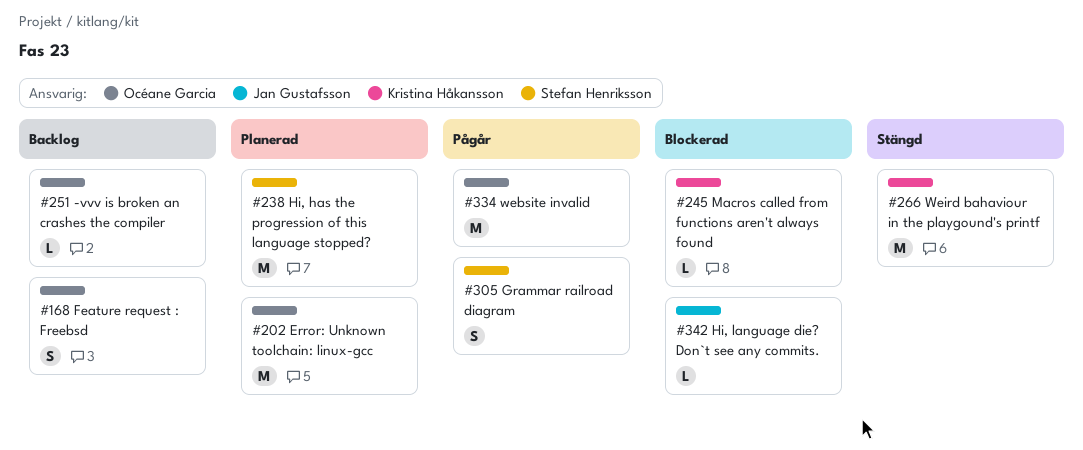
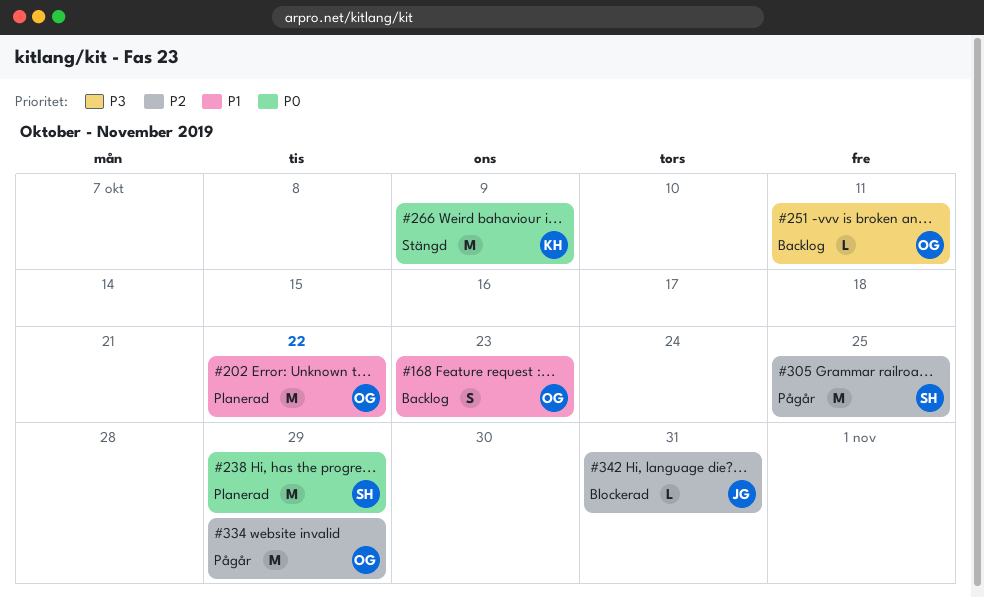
#245: present -> none
#305, estimate: S -> M

